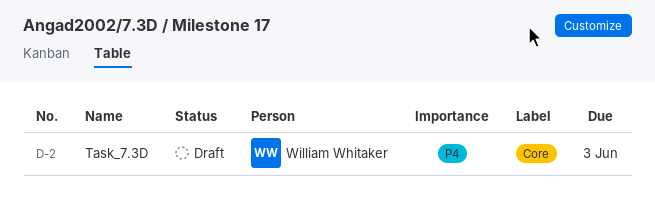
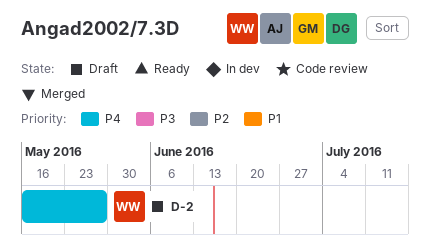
D-2, due: Jun 3 -> May 27

